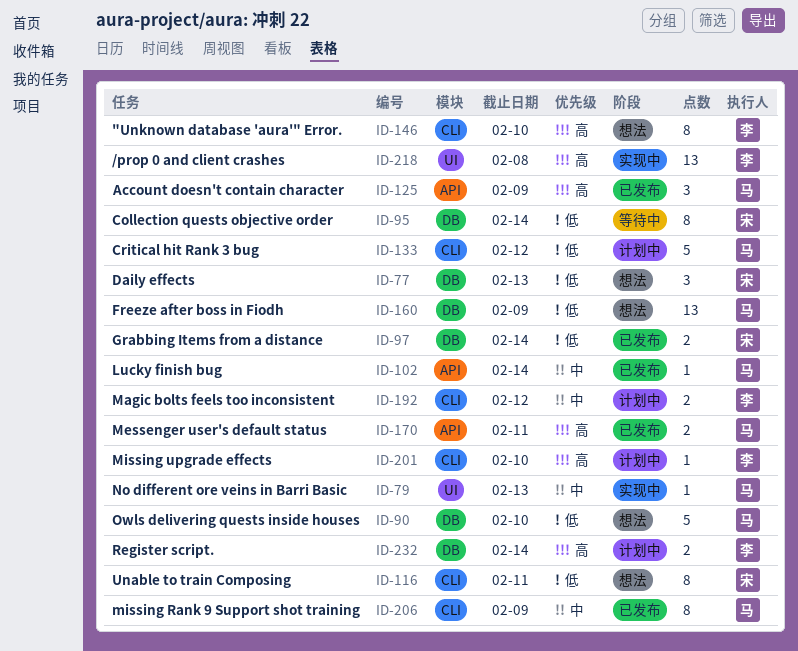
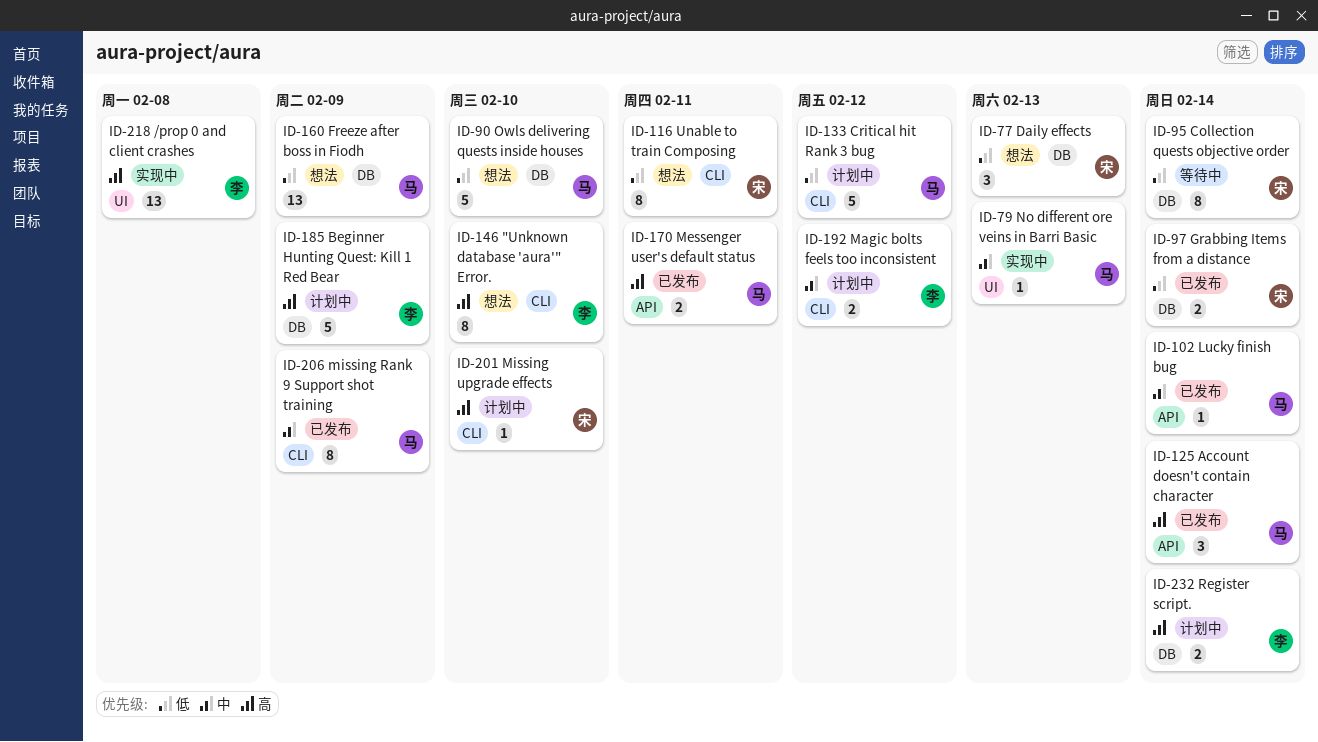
ID-125, due: Feb 9 -> Feb 14
ID-185: none -> present
ID-201, owner: 李 -> 宋

